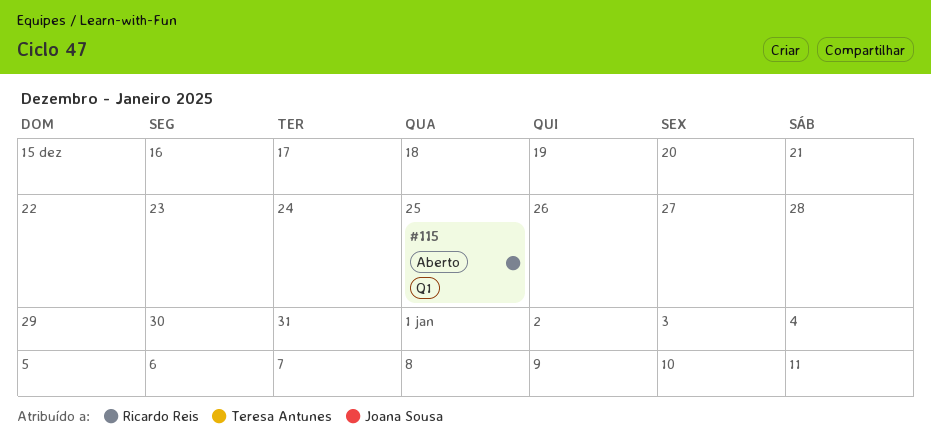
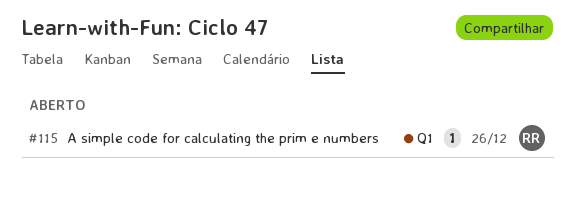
#115, due: Dec 25 -> Dec 26

